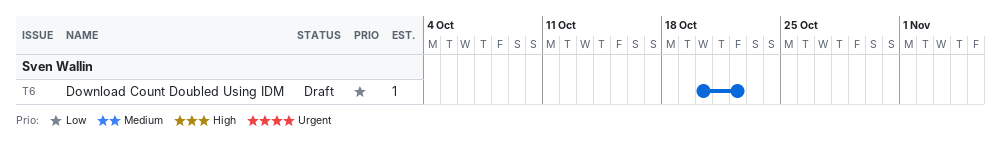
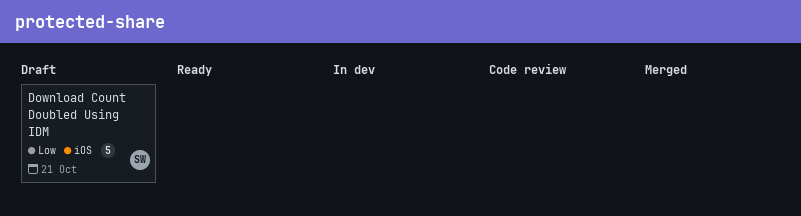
Download Count Doubled Using IDM, estimate: 1 -> 5
Download Count Doubled Using IDM, due: Oct 22 -> Oct 21

